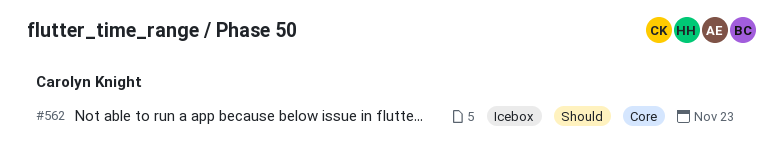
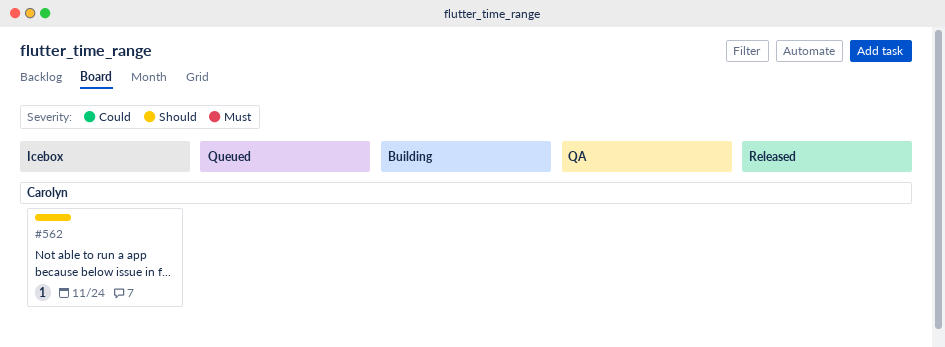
#562, due: Nov 23 -> Nov 24

